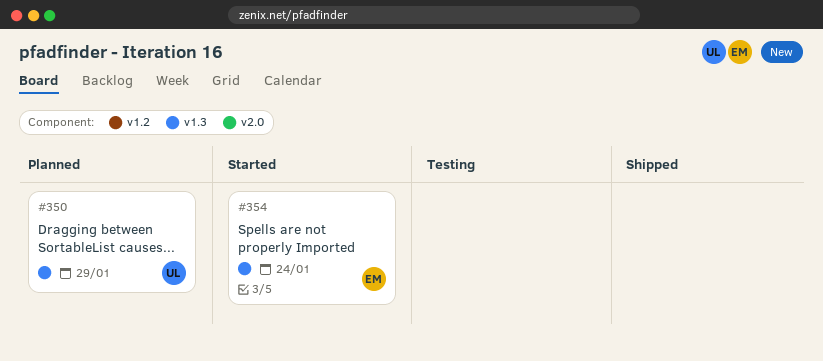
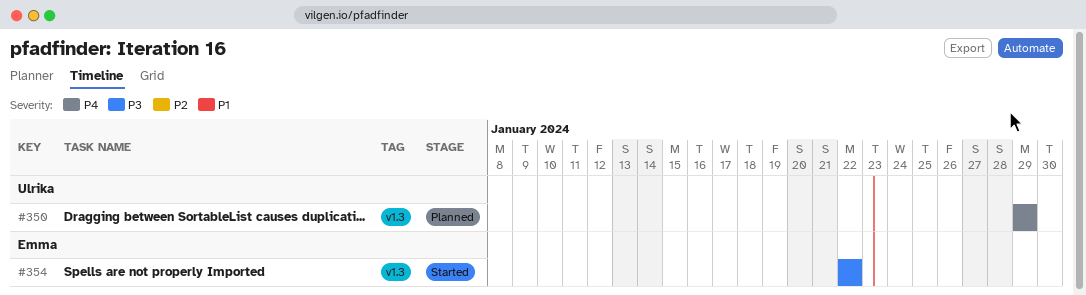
#354, due: Jan 24 -> Jan 22

